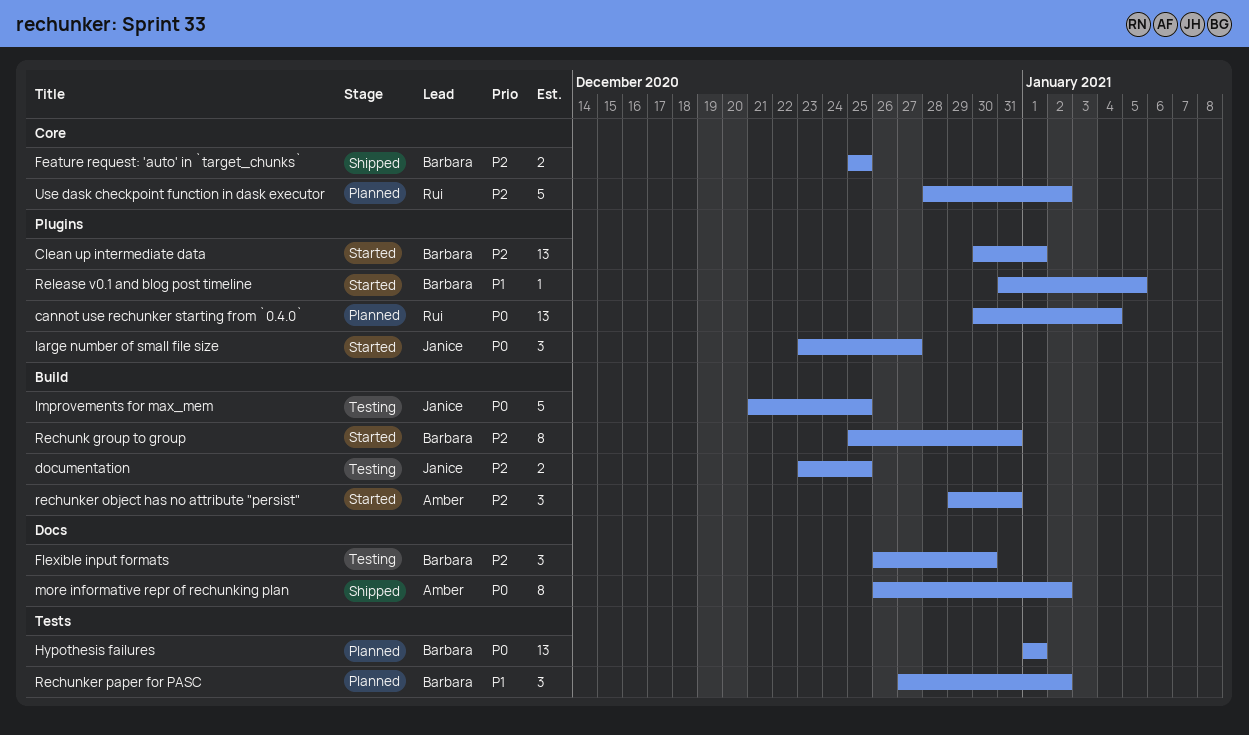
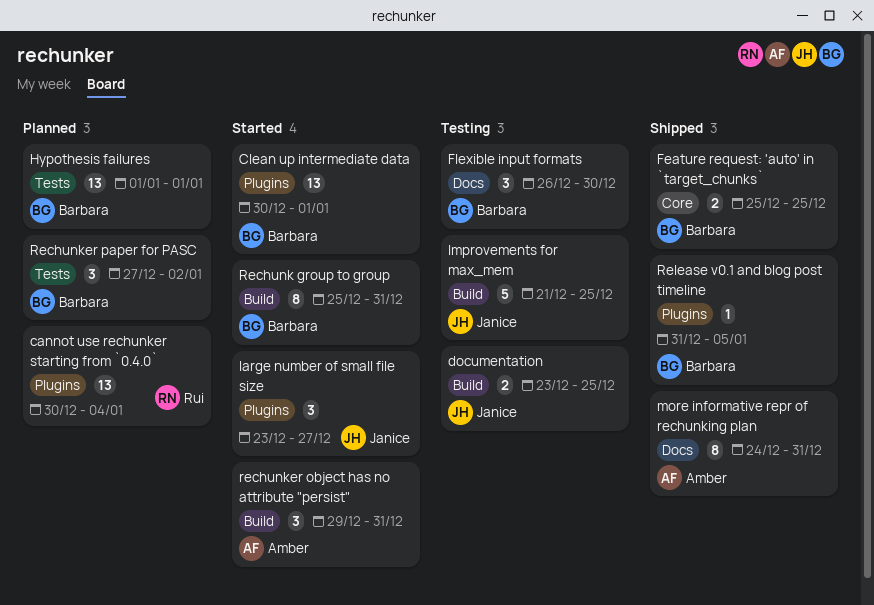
more informative repr of rechunking plan, start: Dec 26 -> Dec 24
more informative repr of rechunking plan, due: Jan 2 -> Dec 31
Release v0.1 and blog post timeline, status: Started -> Shipped
Use dask checkpoint function in dask executor: present -> none

